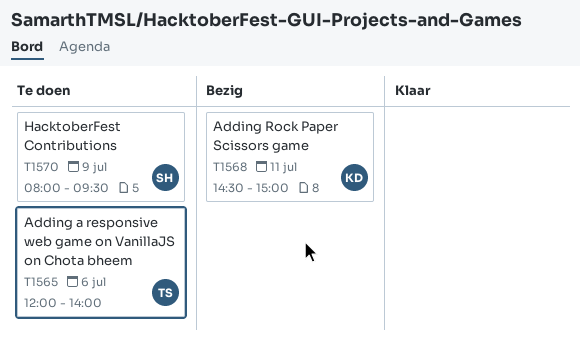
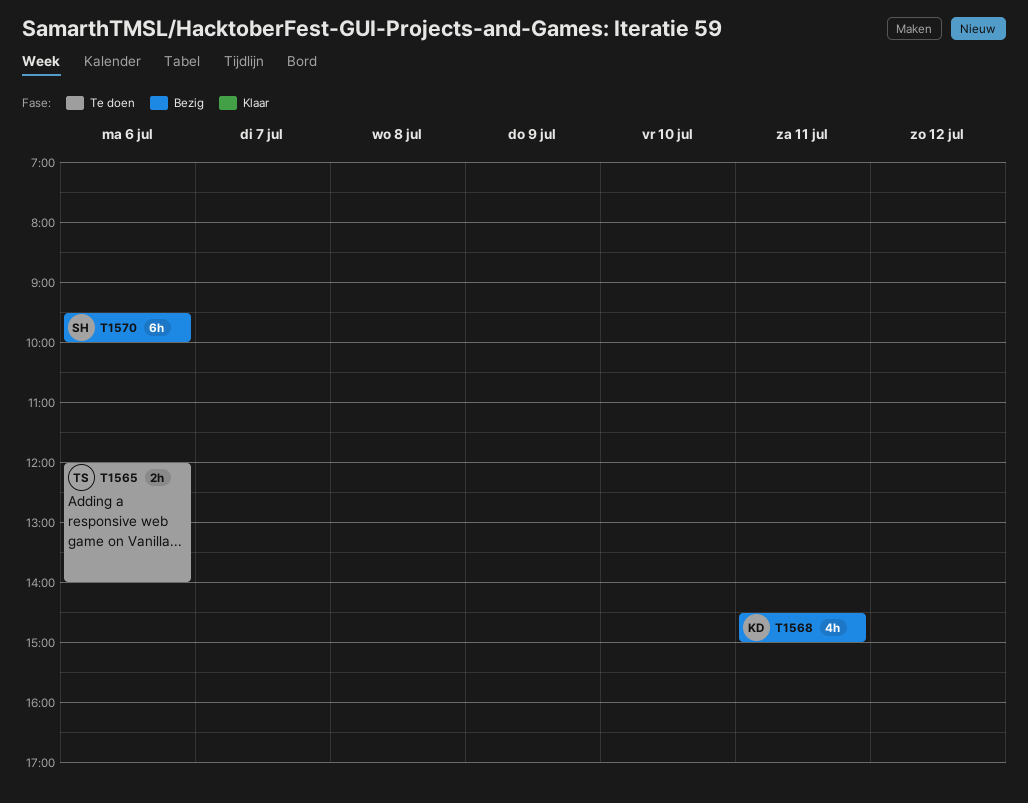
T1570, status: Te doen -> Bezig
T1570, day: Jul 9 -> Jul 6
T1570, begins: 08:00 -> 09:30
T1570, ends: 09:30 -> 10:00

